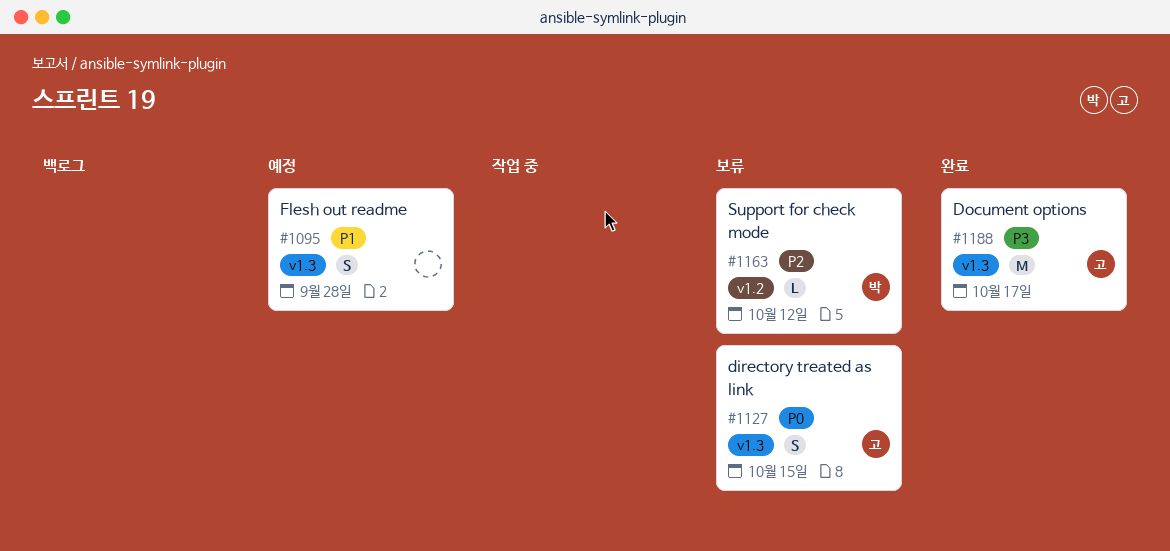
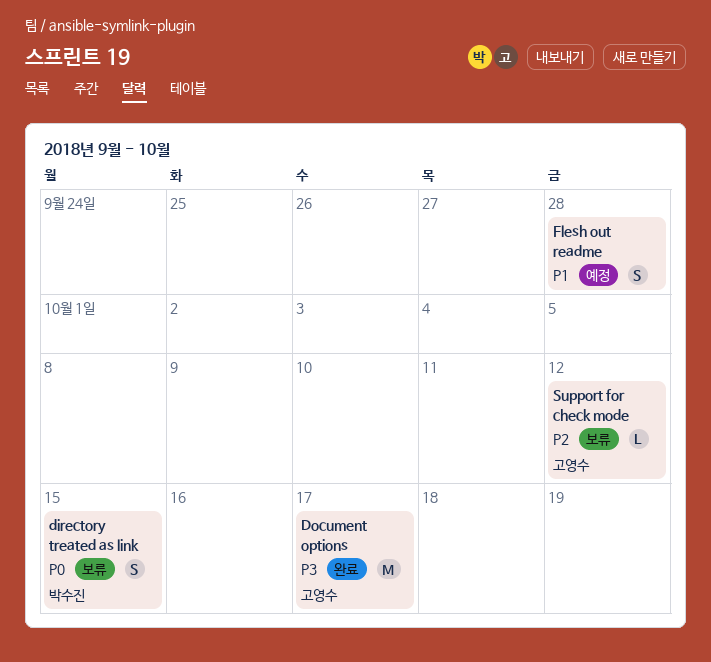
directory treated as link, owner: 고영수 -> 박수진
Support for check mode, owner: 박수진 -> 고영수

